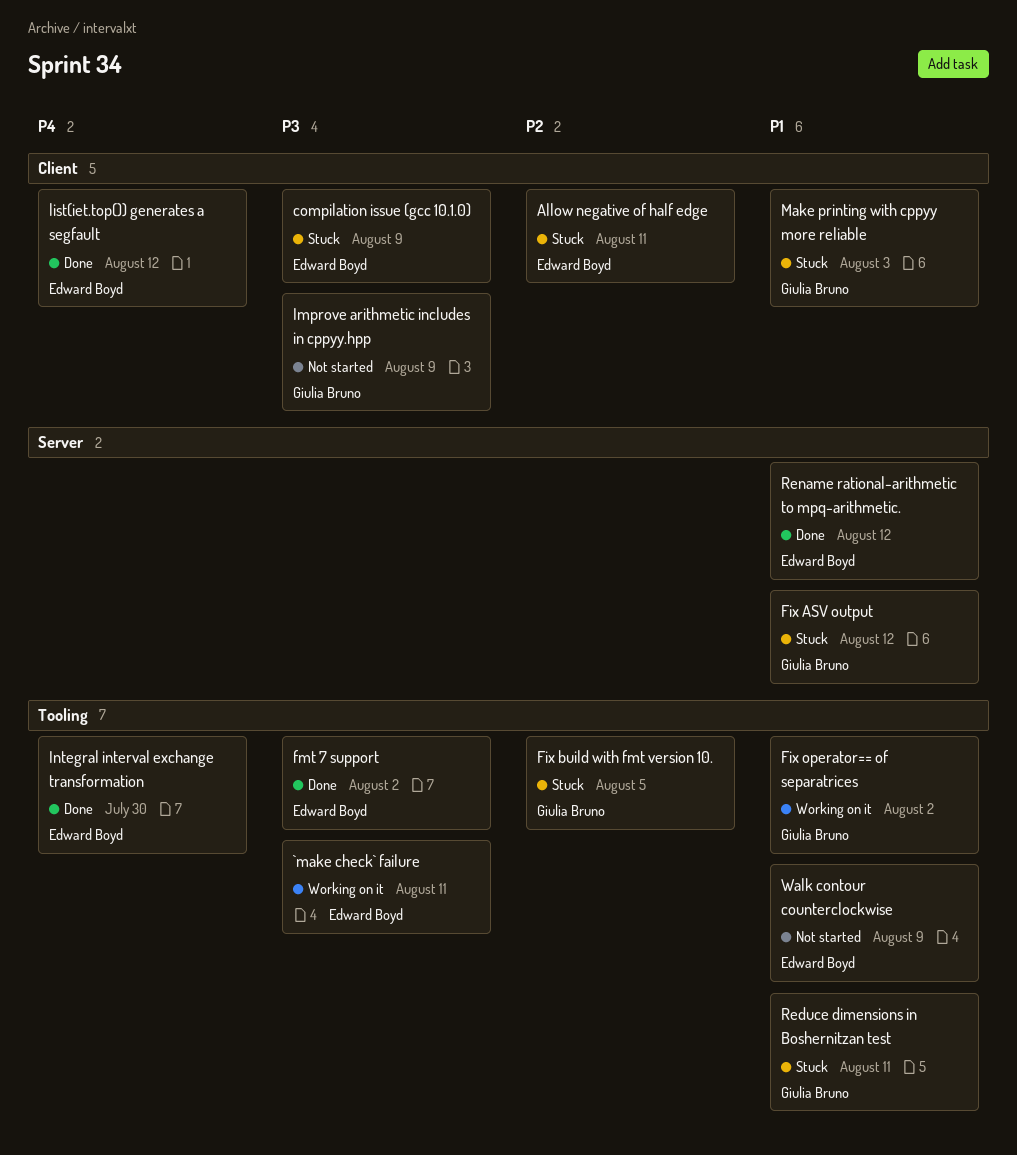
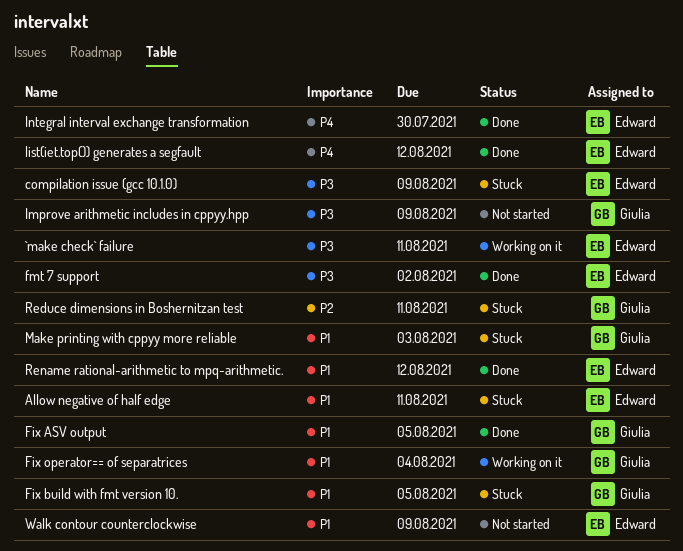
Allow negative of half edge, priority: P2 -> P1
Fix ASV output, status: Stuck -> Done
Fix ASV output, due: Aug 12 -> Aug 5
Fix build with fmt version 10., priority: P2 -> P1
Fix operator== of separatrices, due: Aug 2 -> Aug 4
Reduce dimensions in Boshernitzan test, priority: P1 -> P2

